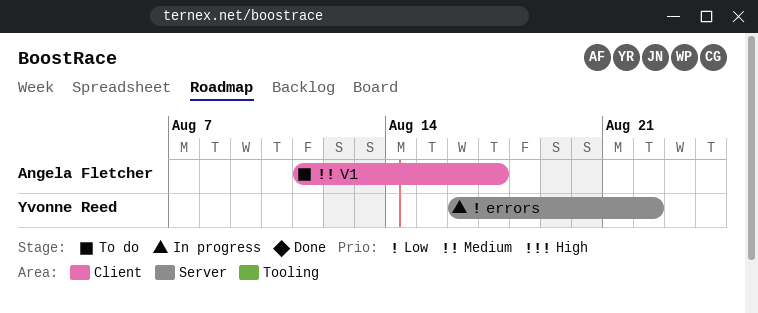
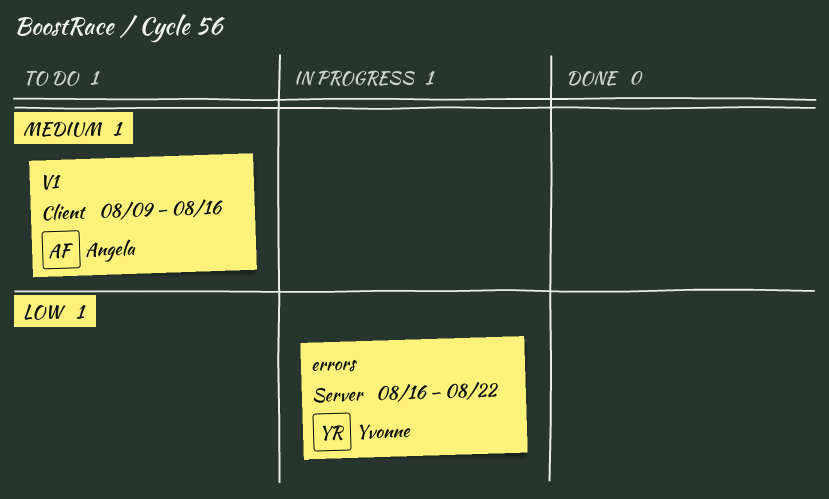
V1, start: Aug 11 -> Aug 9
V1, due: Aug 17 -> Aug 16

